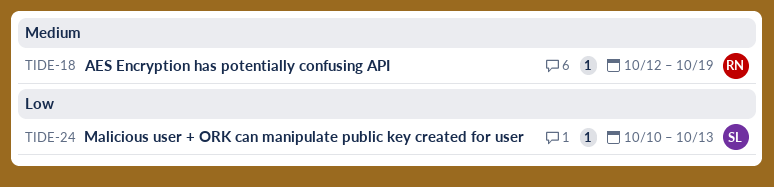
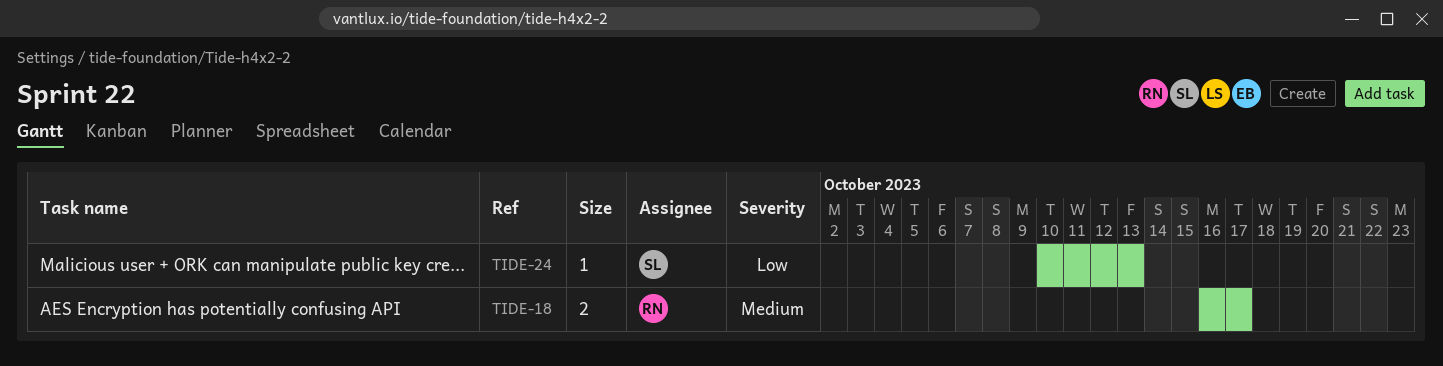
TIDE-18, estimate: 1 -> 2
TIDE-18, start: Oct 12 -> Oct 16
TIDE-18, due: Oct 19 -> Oct 17

